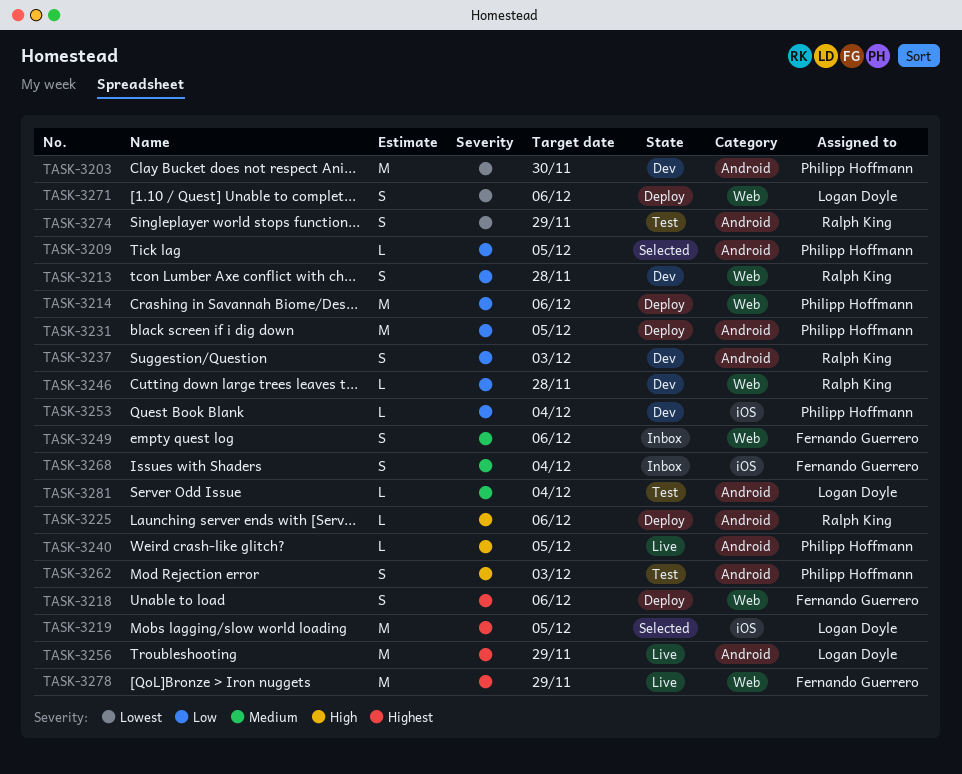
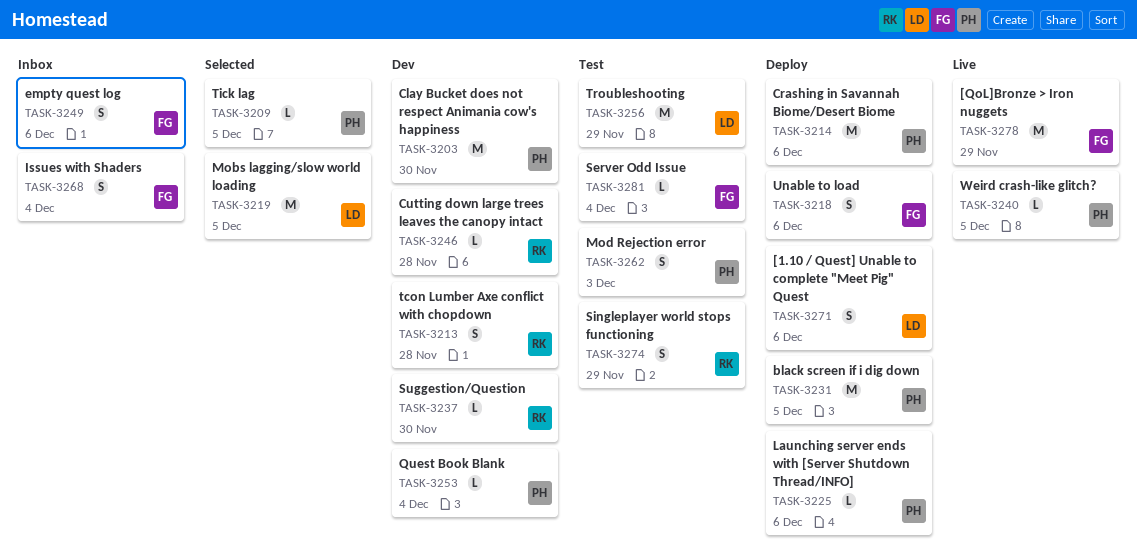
TASK-3225, owner: Ralph King -> Philipp Hoffmann
TASK-3237, estimate: S -> L
TASK-3237, due: Dec 3 -> Nov 30
TASK-3256, status: Live -> Test
TASK-3281, owner: Logan Doyle -> Fernando Guerrero

